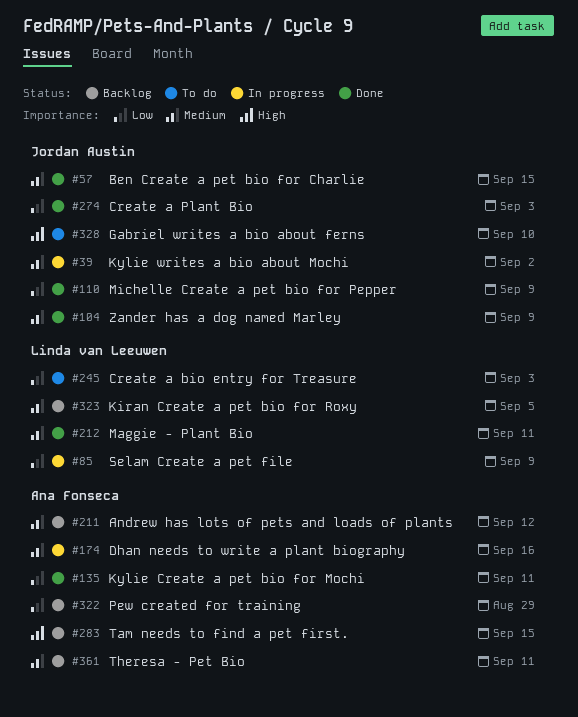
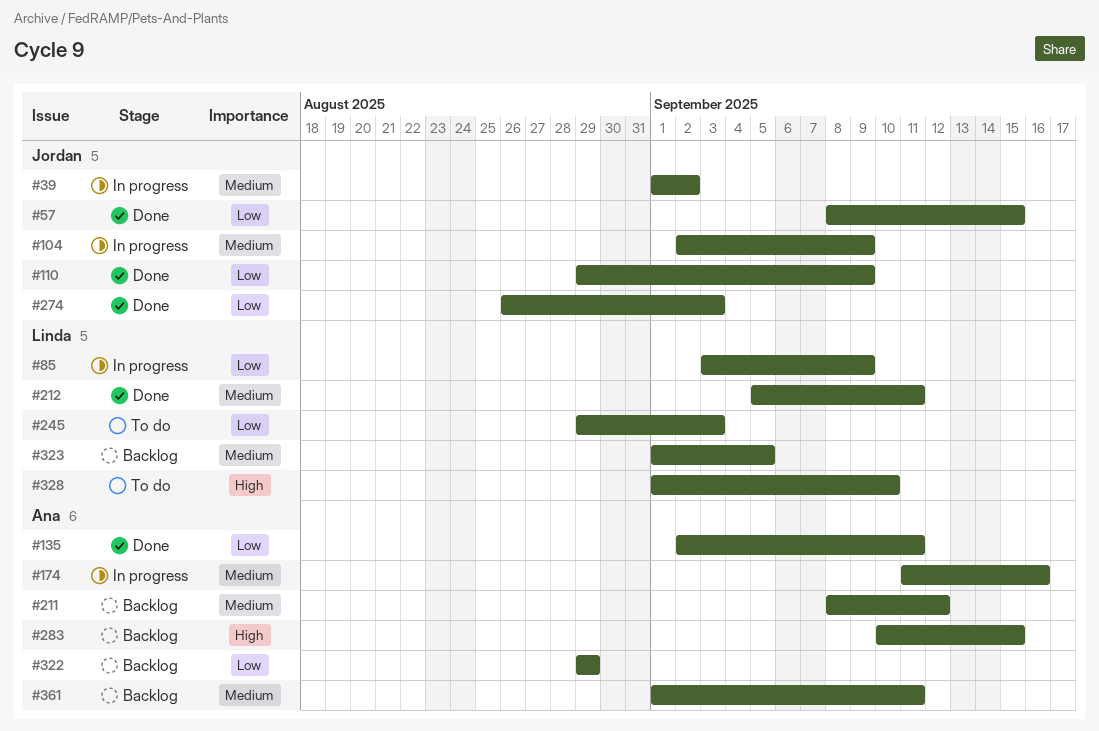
#57, priority: Medium -> Low
#104, status: Done -> In progress
#328, owner: Jordan Austin -> Linda van Leeuwen

